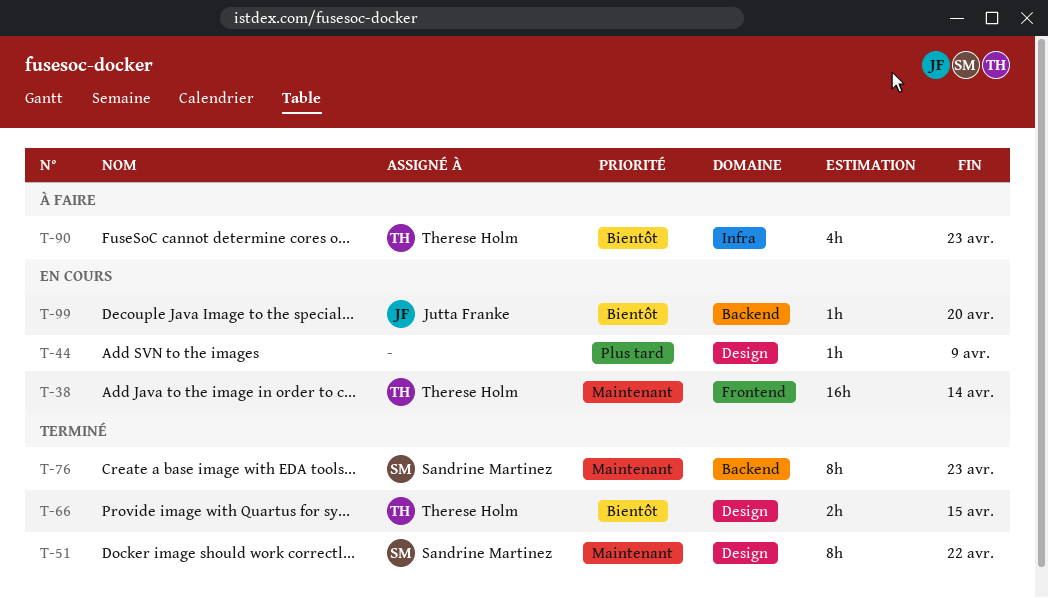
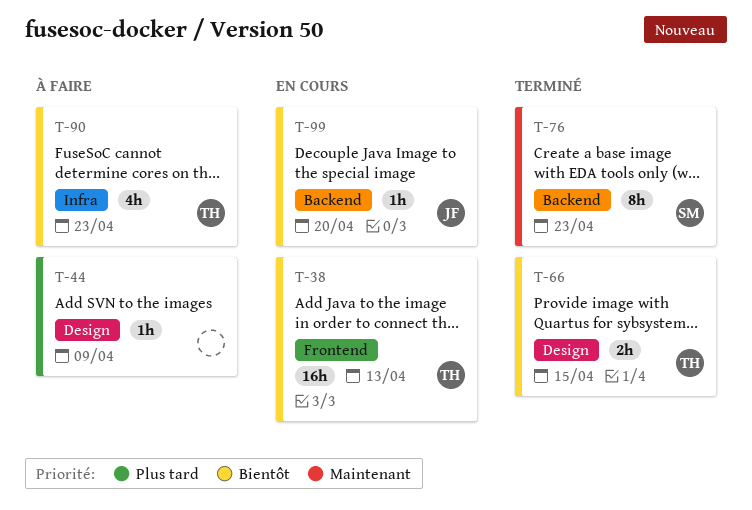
T-38, priority: Maintenant -> Bientôt
T-38, due: Apr 14 -> Apr 13
T-44, status: En cours -> À faire
T-51: present -> none

